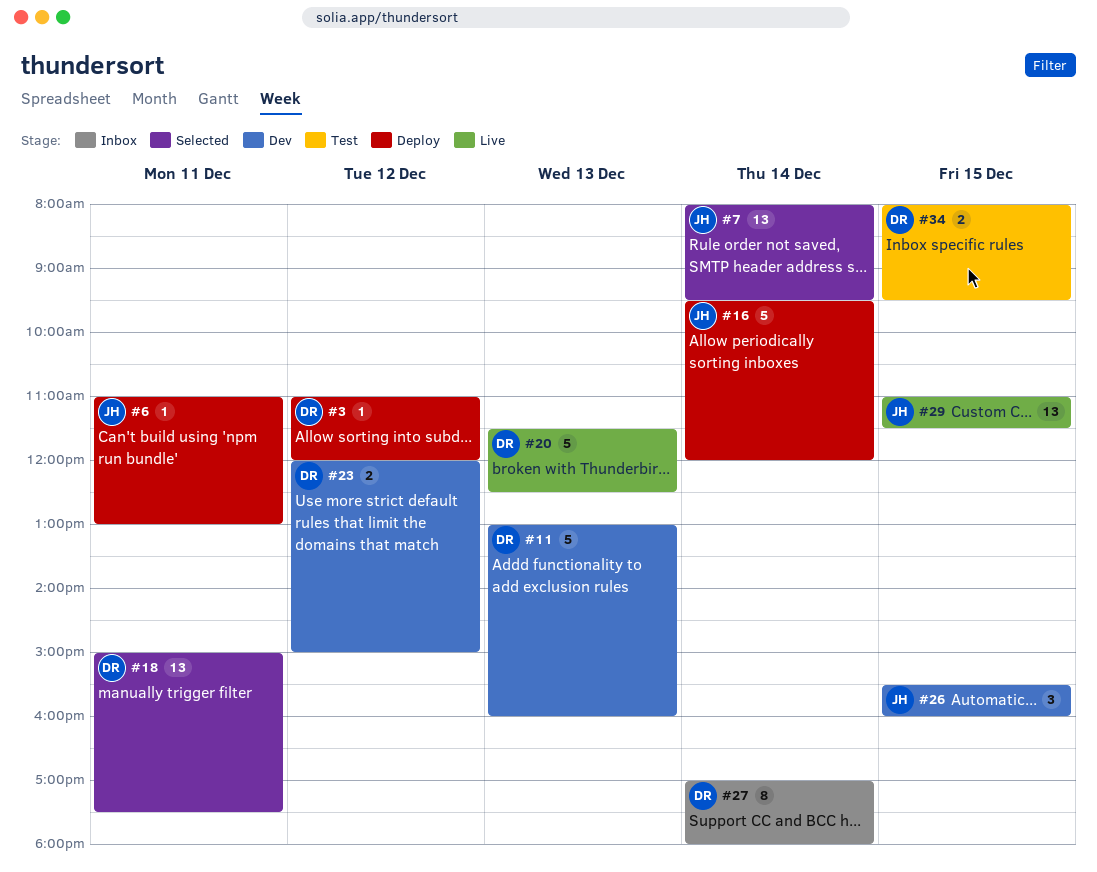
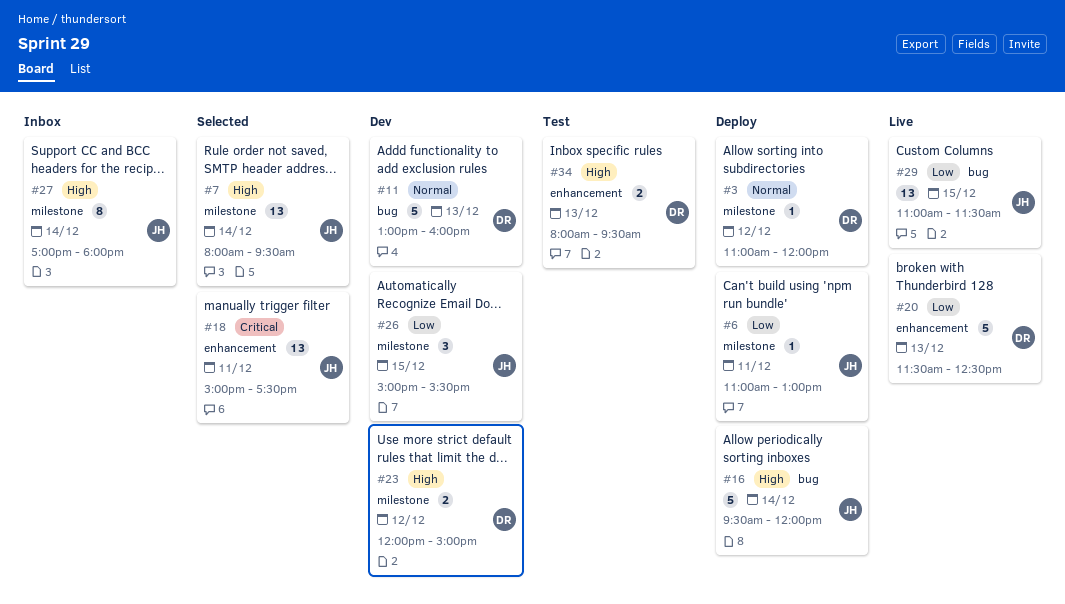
#18, owner: DR -> JH
#26, begins: 15:30 -> 15:00
#26, ends: 16:00 -> 15:30
#27, owner: DR -> JH
#34, day: Dec 15 -> Dec 13

